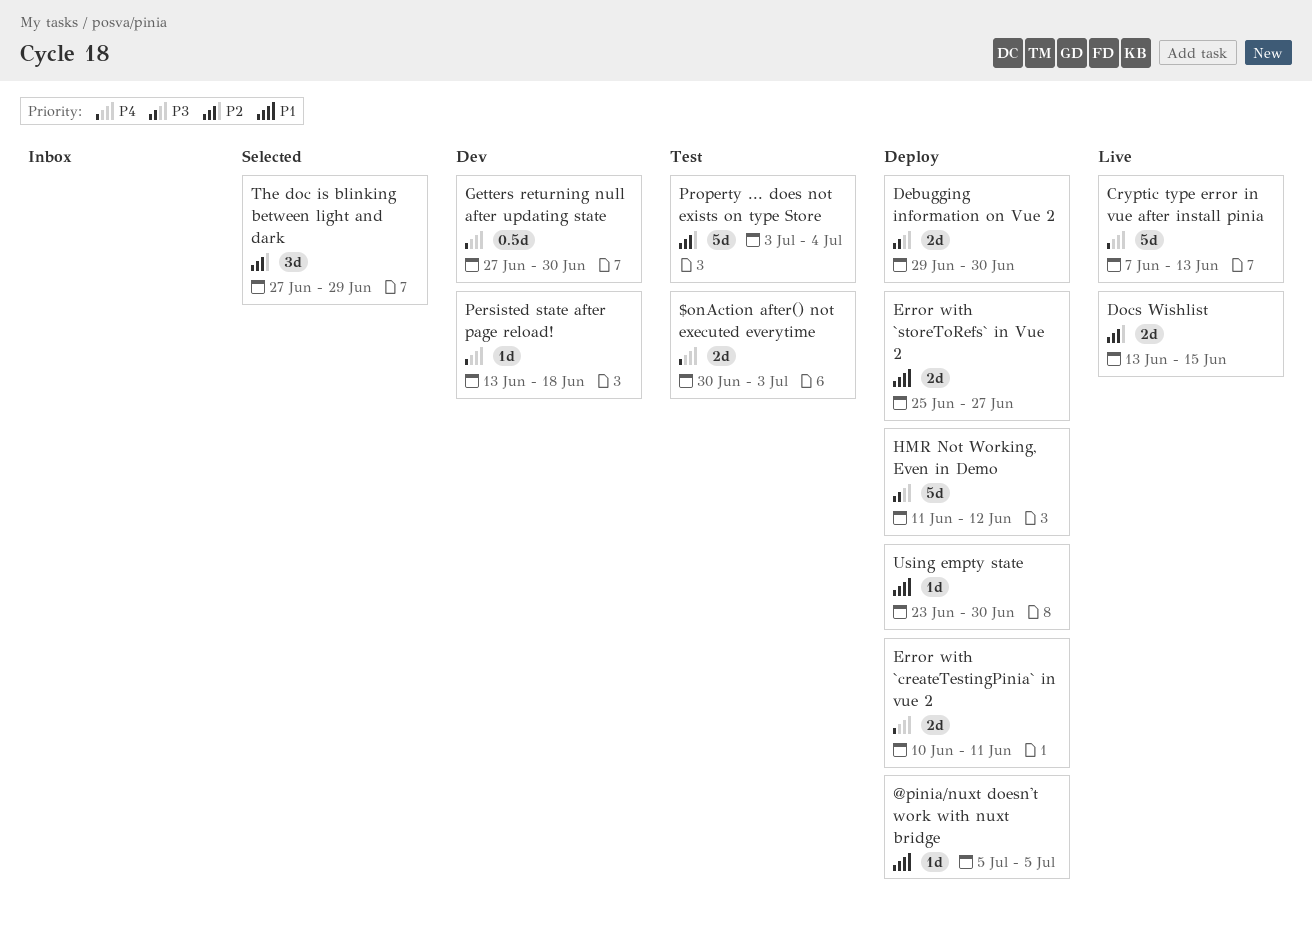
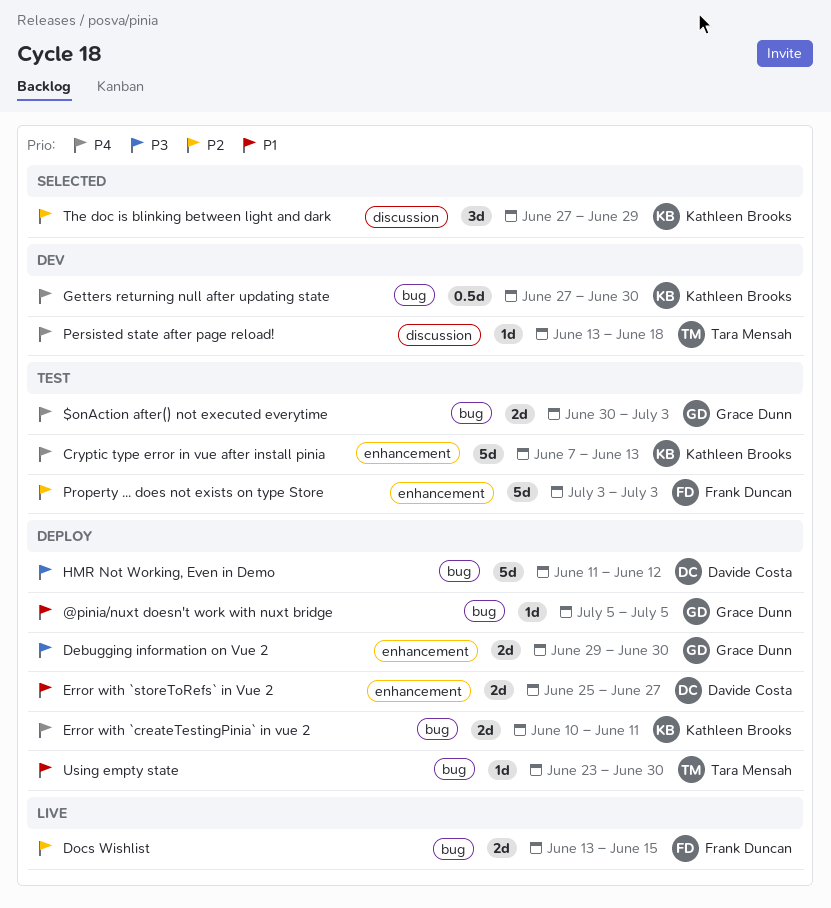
Cryptic type error in vue after install pinia, status: Live -> Test
Property ... does not exists on type Store, due: Jul 4 -> Jul 3

